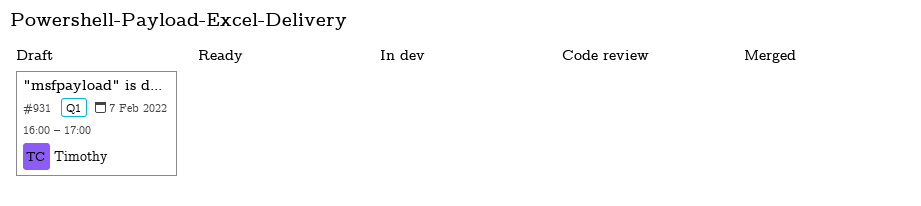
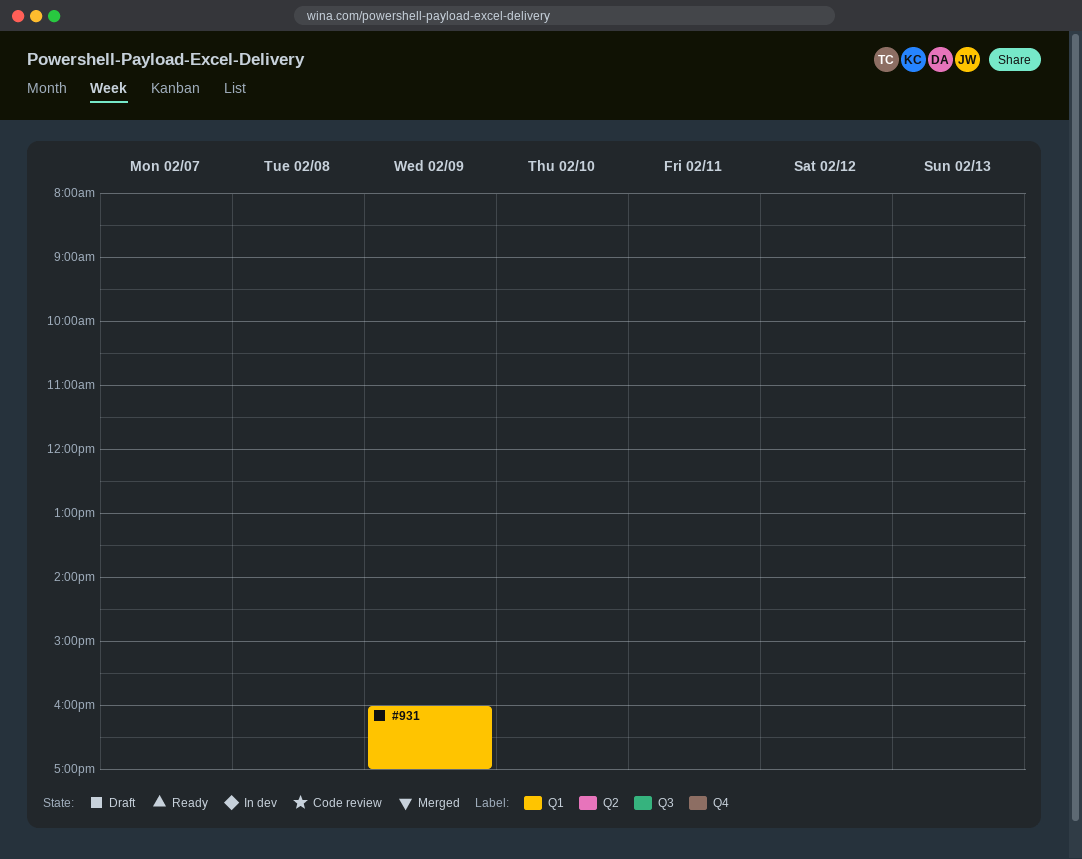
#931, day: Feb 7 -> Feb 9

